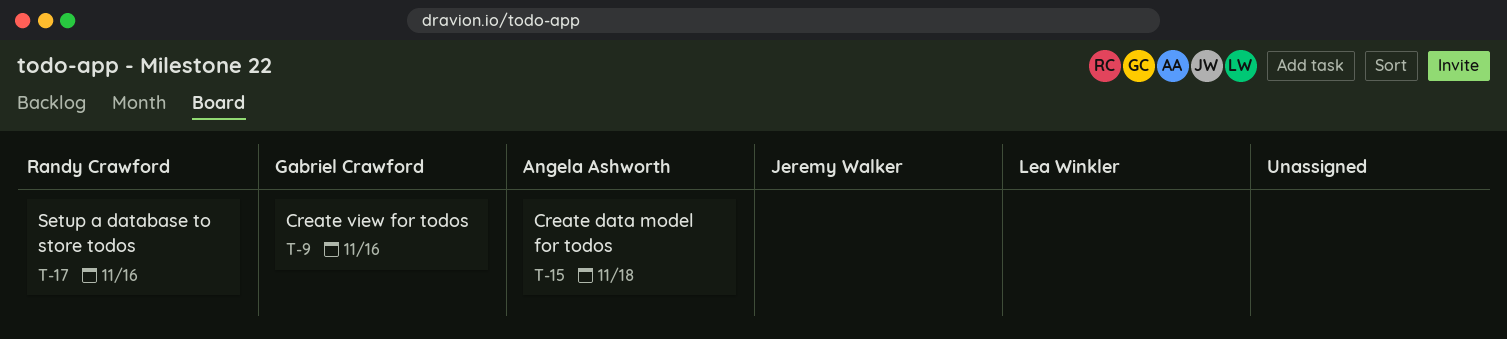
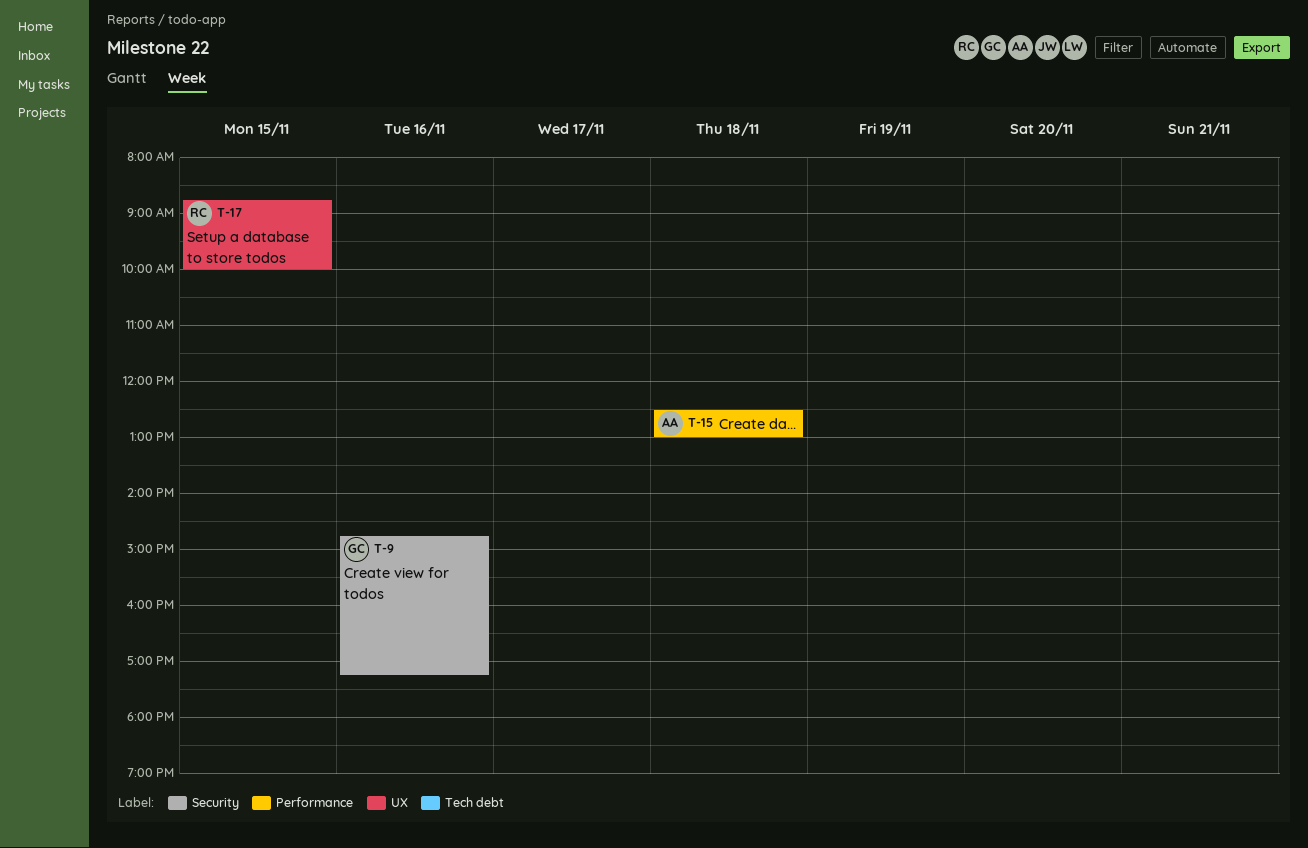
T-17, day: Nov 16 -> Nov 15

